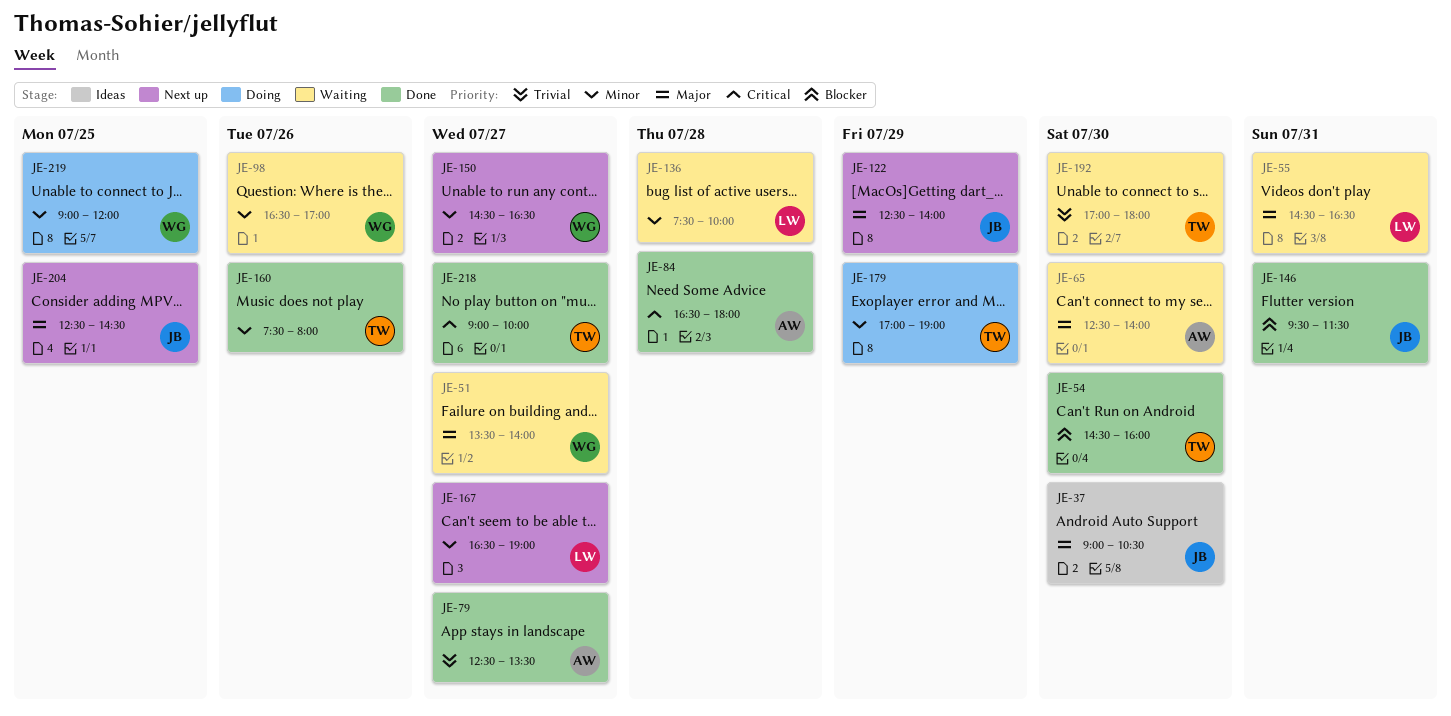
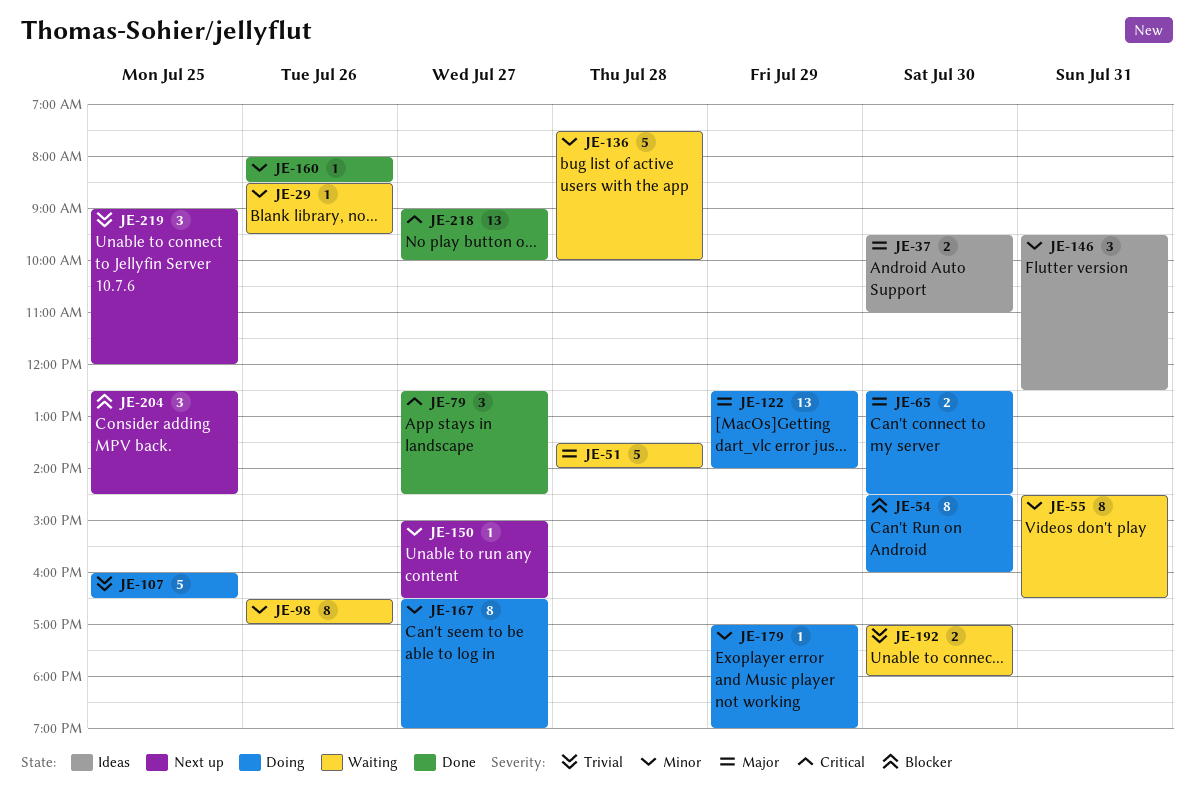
JE-29: none -> present
JE-37, begins: 09:00 -> 09:30
JE-37, ends: 10:30 -> 11:00
JE-51, day: Jul 27 -> Jul 28
JE-54, status: Done -> Doing
JE-55, priority: Major -> Minor
JE-65, status: Waiting -> Doing
JE-65, ends: 14:00 -> 14:30
JE-79, priority: Trivial -> Critical
JE-79, ends: 13:30 -> 14:30
JE-84: present -> none
JE-107: none -> present
JE-122, status: Next up -> Doing
JE-146, status: Done -> Ideas
JE-146, priority: Blocker -> Minor
JE-146, ends: 11:30 -> 12:30
JE-150, begins: 14:30 -> 15:00
JE-160, begins: 07:30 -> 08:00
JE-160, ends: 08:00 -> 08:30
JE-167, status: Next up -> Doing
JE-204, priority: Major -> Blocker
JE-219, status: Doing -> Next up
JE-219, priority: Minor -> Trivial

